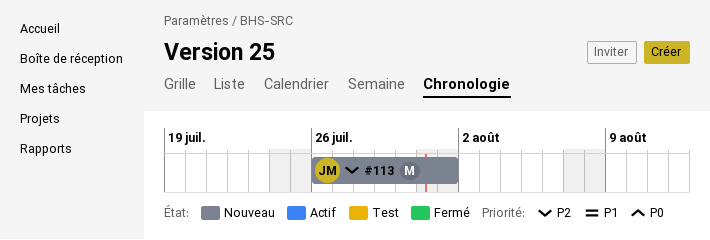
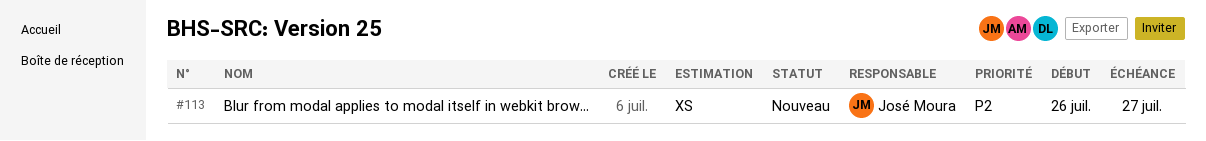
#113, estimate: M -> XS
#113, due: Aug 1 -> Jul 27

